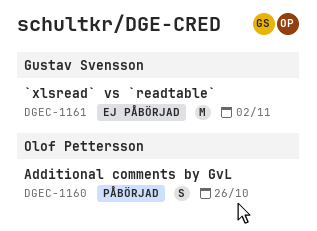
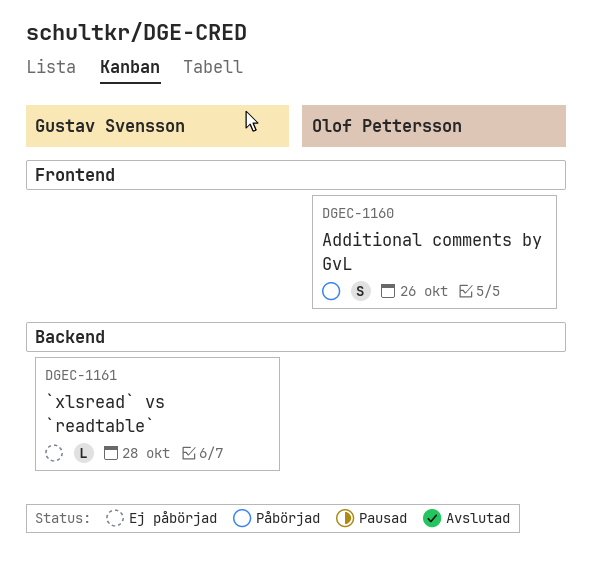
DGEC-1161, estimate: M -> L
DGEC-1161, due: Nov 2 -> Oct 28

